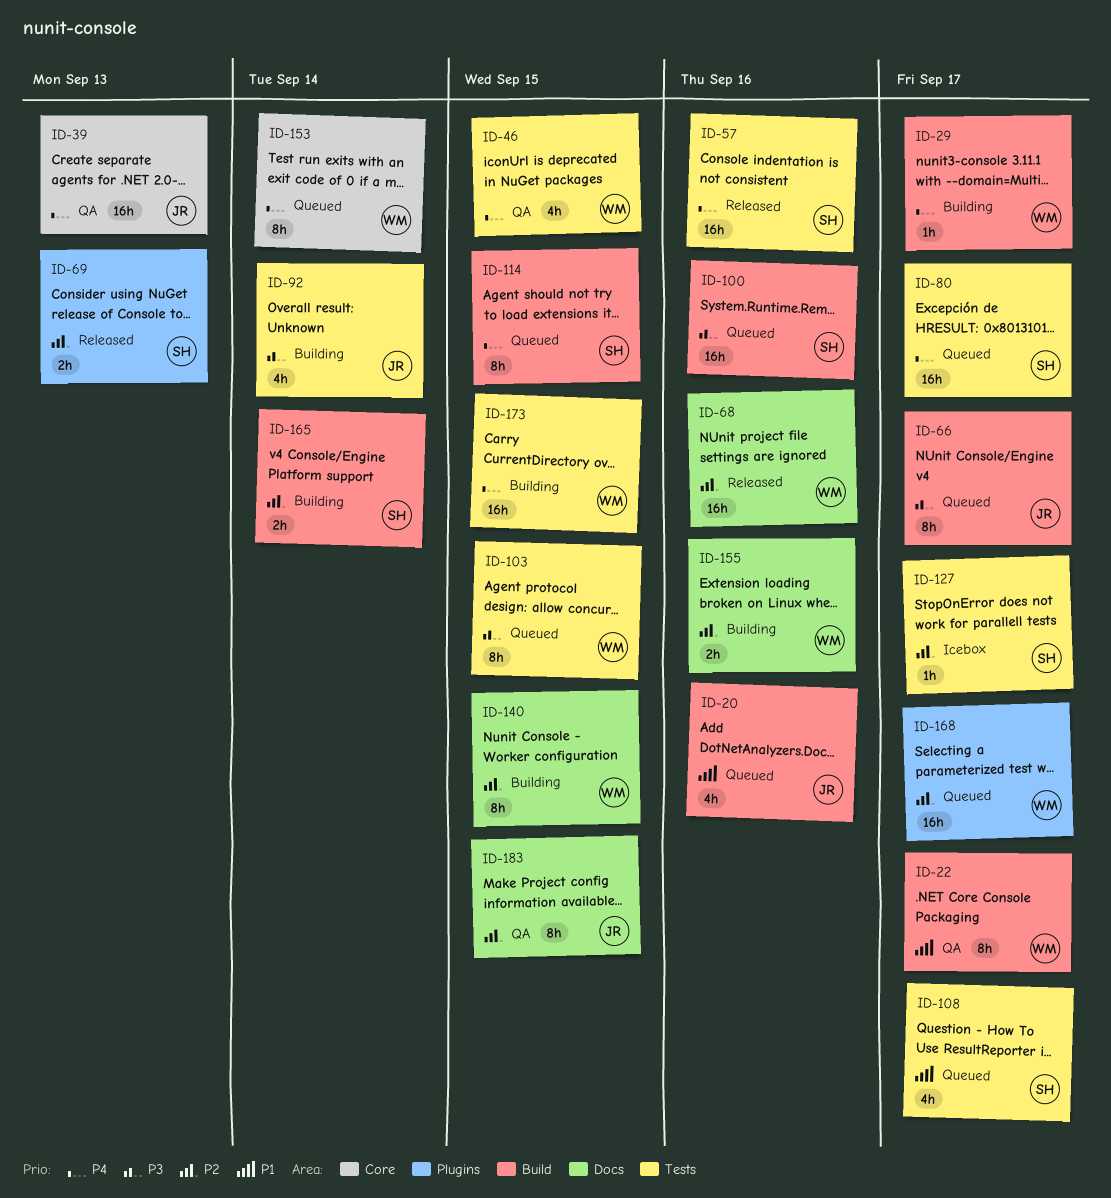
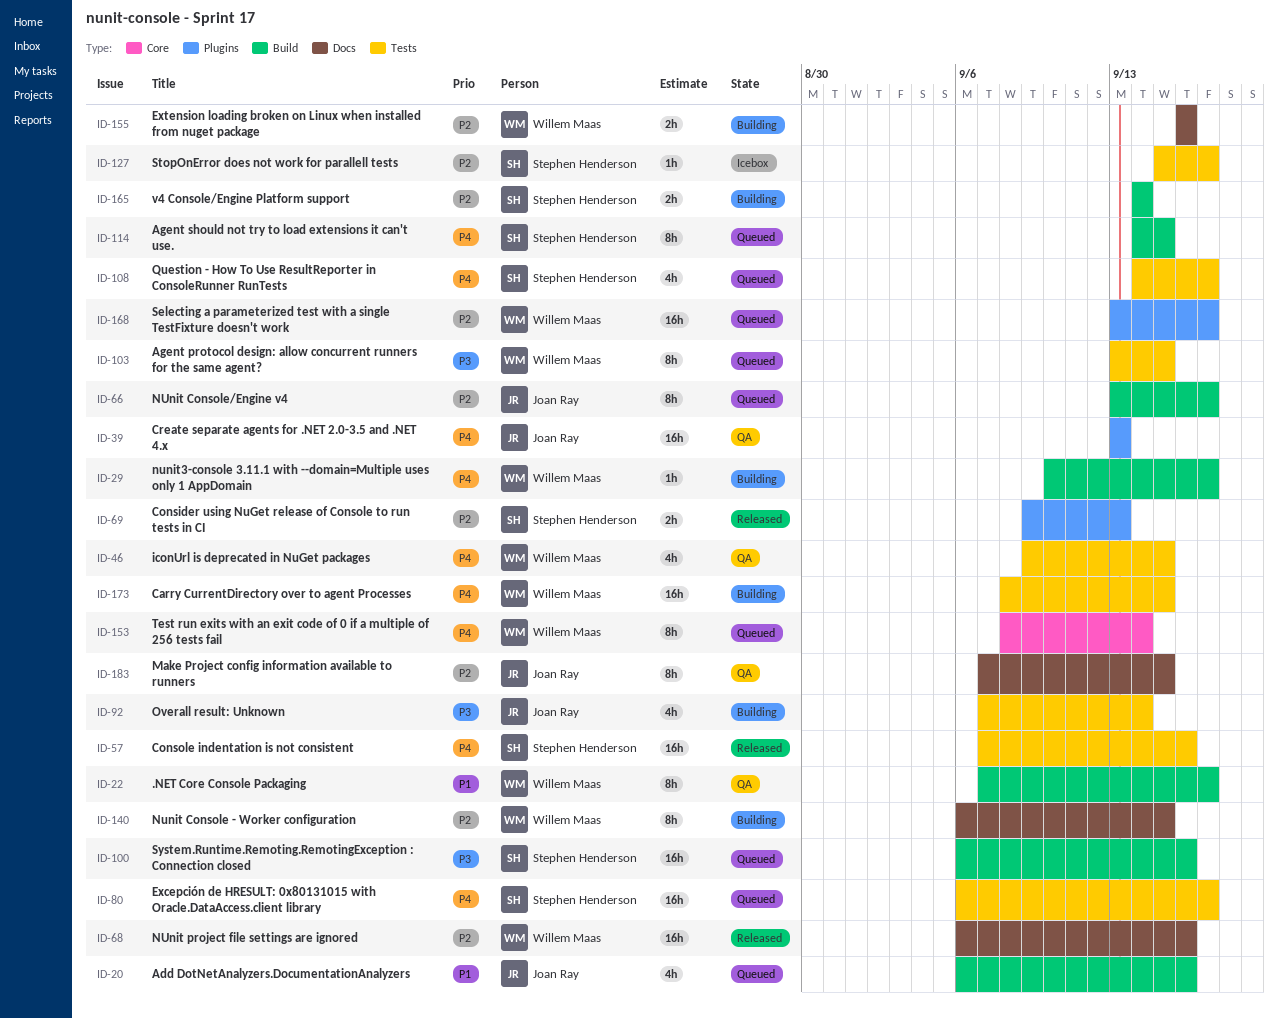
ID-39, label: Core -> Plugins
ID-66, priority: P3 -> P2
ID-108, priority: P1 -> P4

